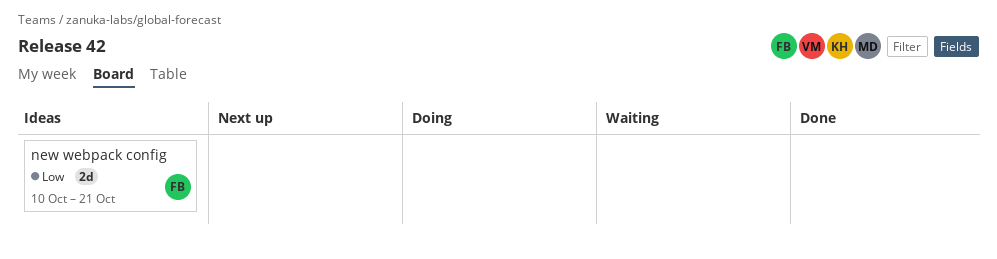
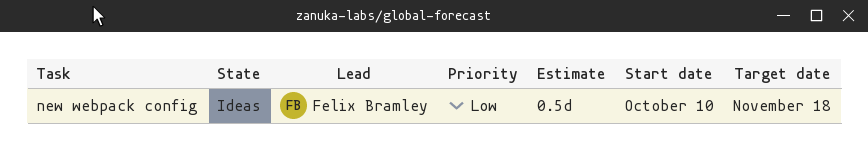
new webpack config, estimate: 2d -> 0.5d
new webpack config, due: Oct 21 -> Nov 18

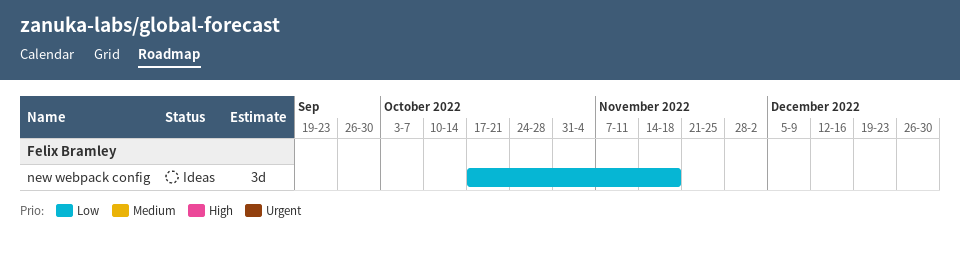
new webpack config, estimate: 0.5d -> 3d
new webpack config, start: Oct 10 -> Oct 17

